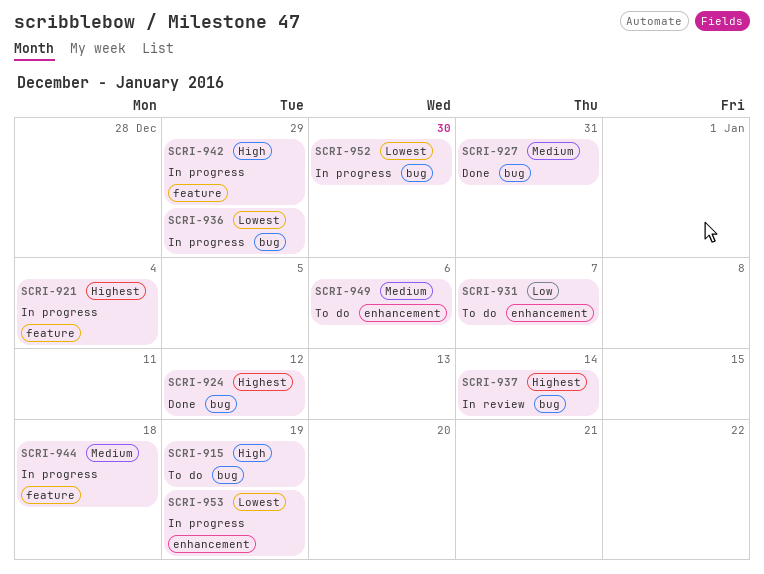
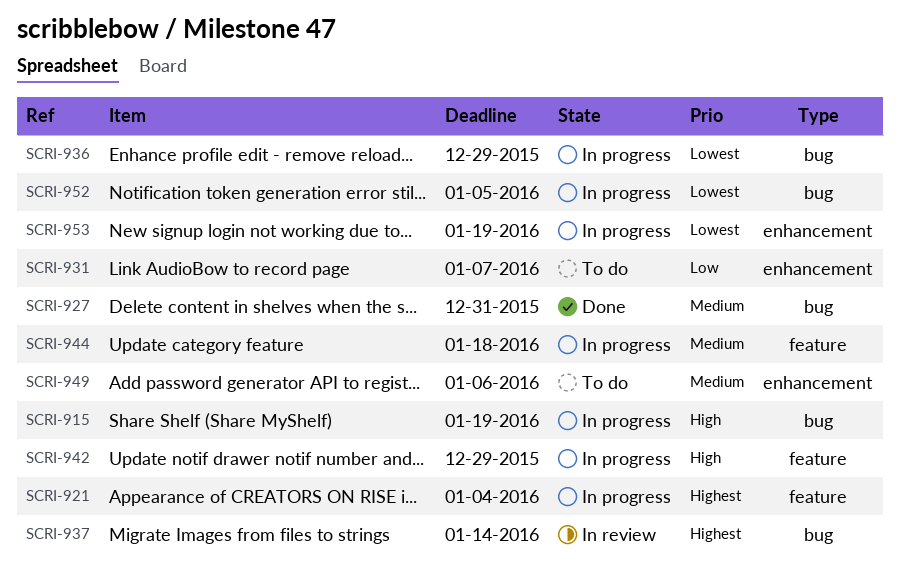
SCRI-915, status: To do -> In progress
SCRI-924: present -> none
SCRI-952, due: Dec 30 -> Jan 5

